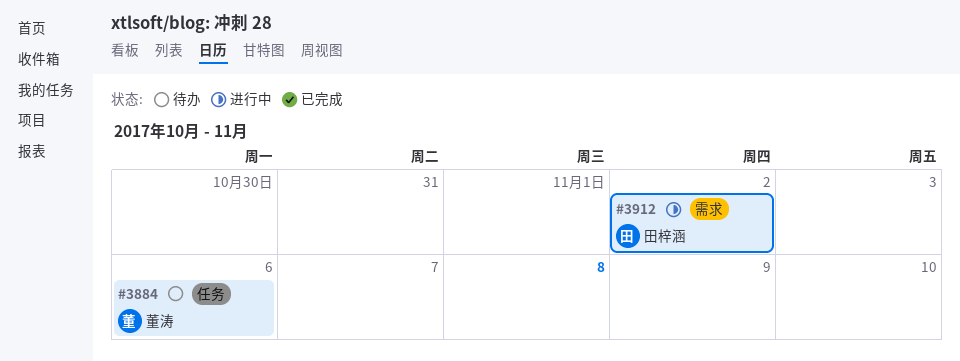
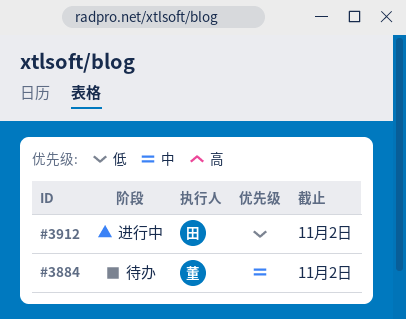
#3884, due: Nov 6 -> Nov 2

